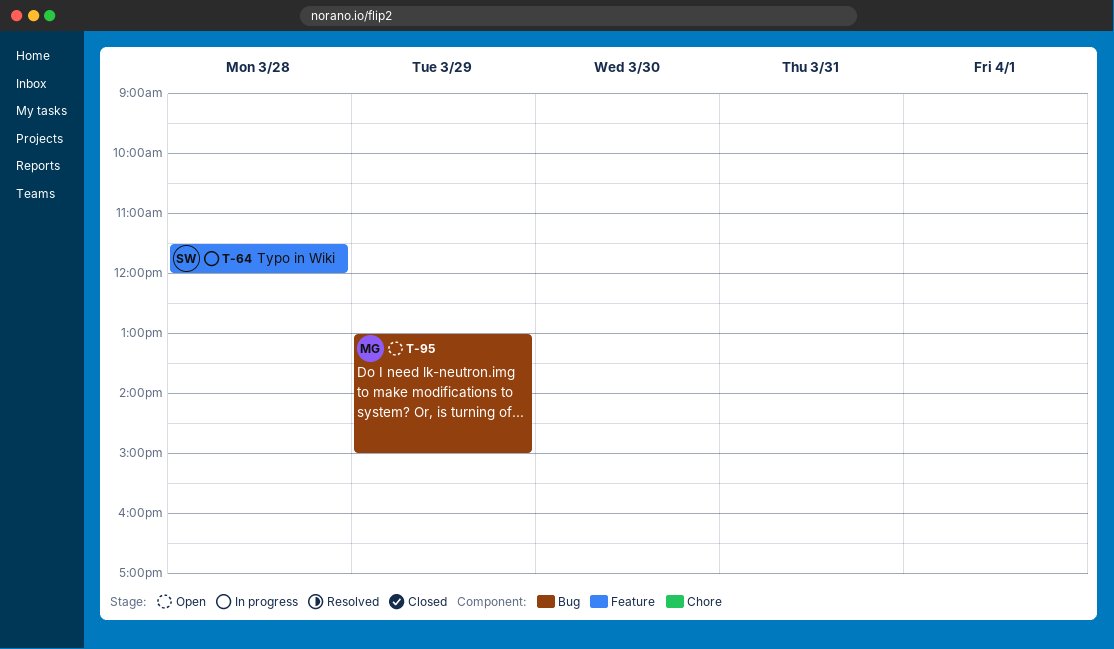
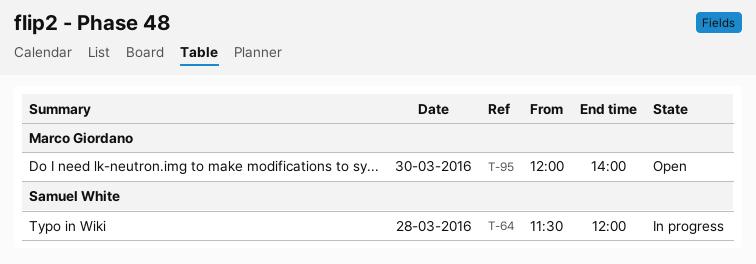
T-95, day: Mar 29 -> Mar 30
T-95, begins: 13:00 -> 12:00
T-95, ends: 15:00 -> 14:00

